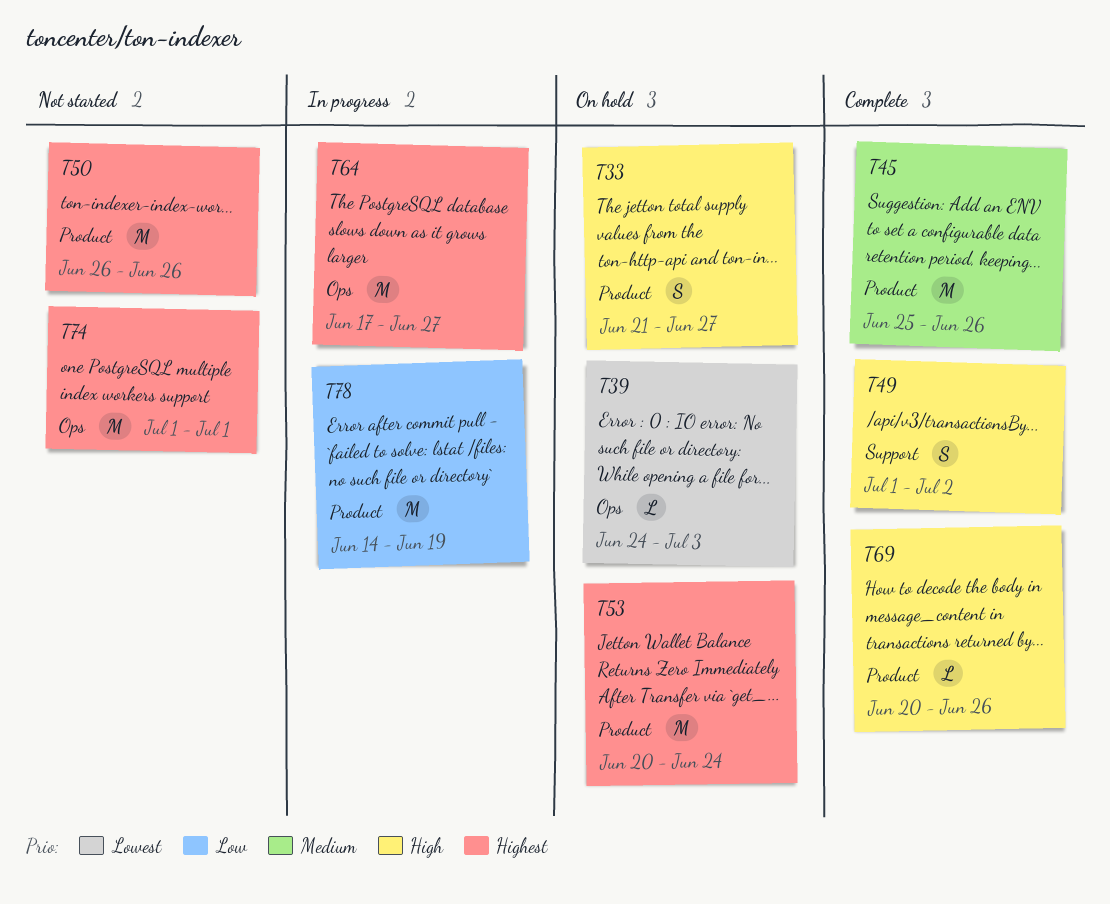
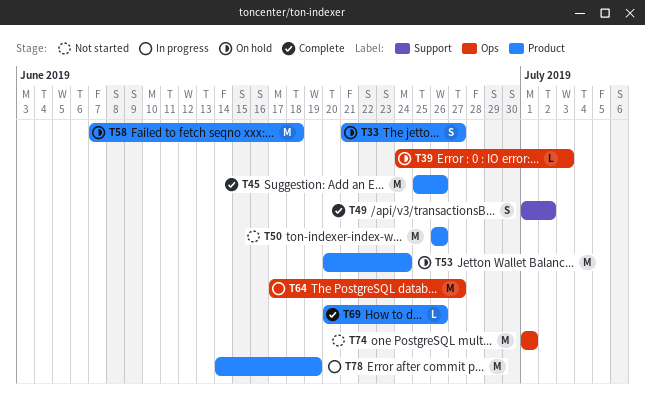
T58: none -> present

